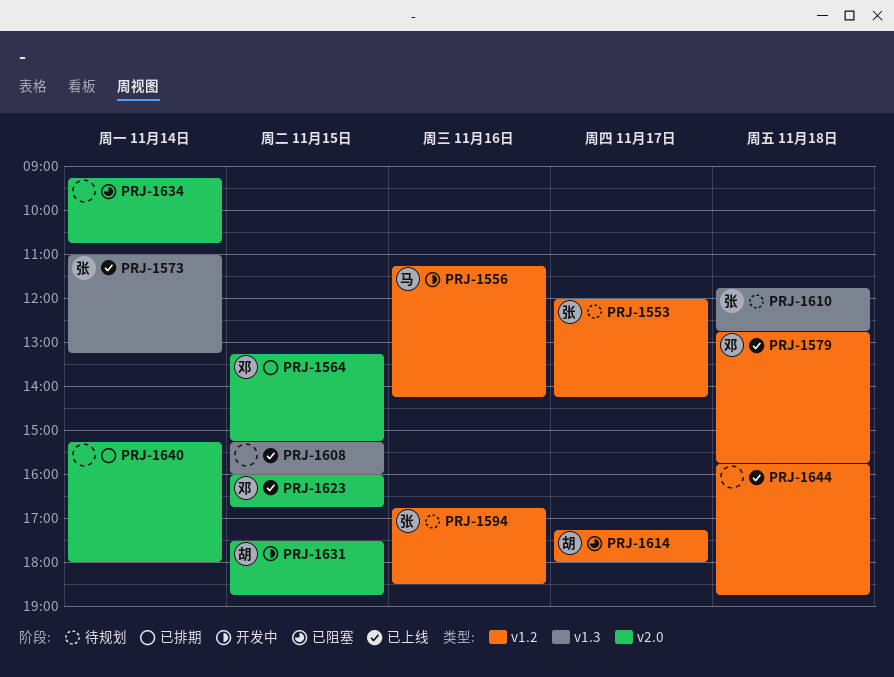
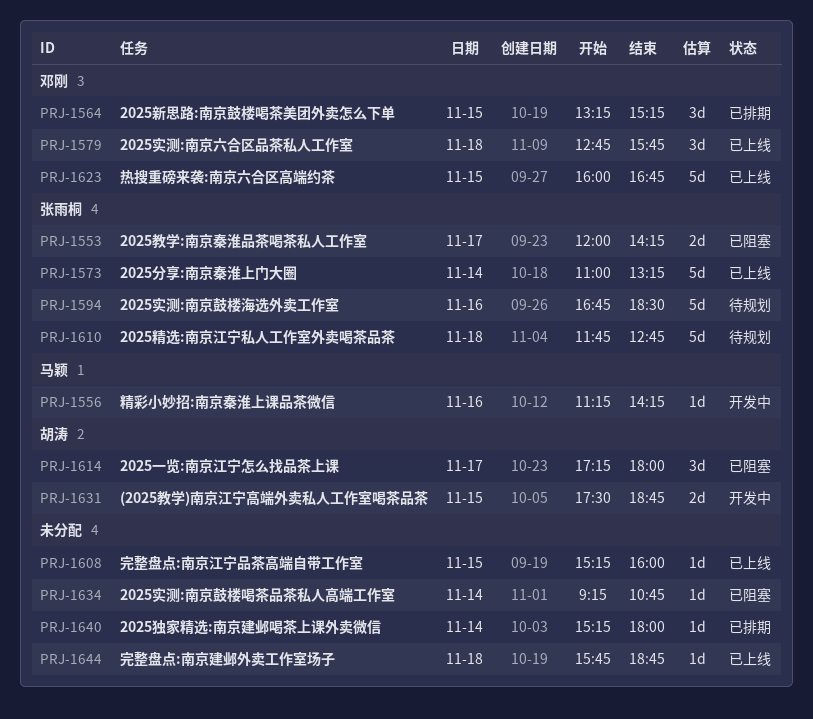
PRJ-1553, status: 待规划 -> 已阻塞

